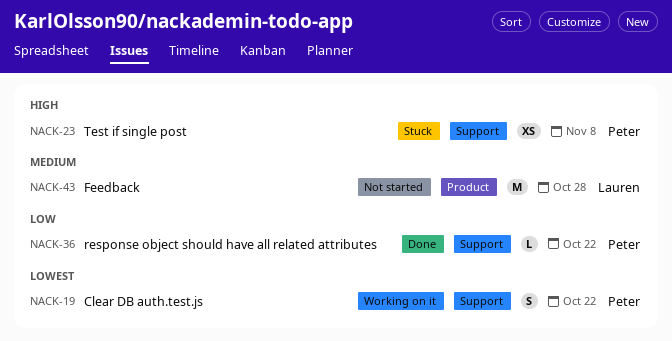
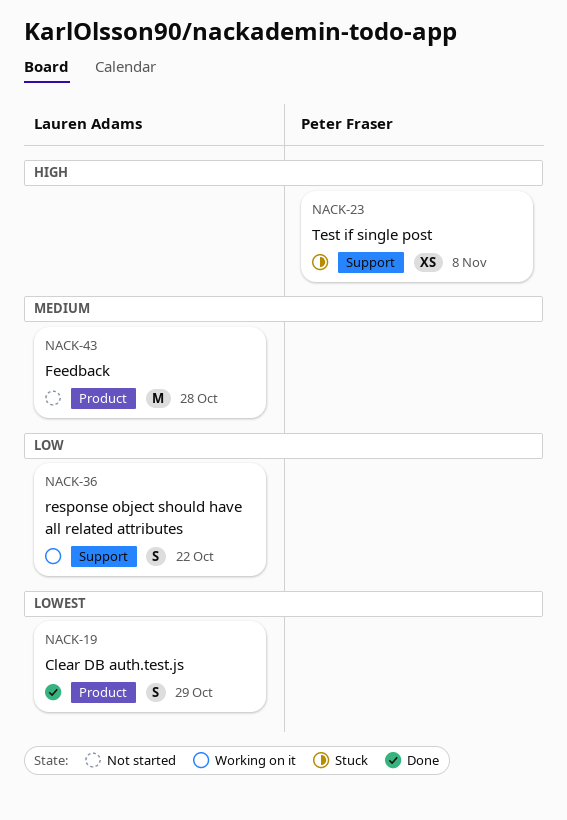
NACK-19, status: Working on it -> Done
NACK-19, owner: Peter Fraser -> Lauren Adams
NACK-19, label: Support -> Product
NACK-19, due: Oct 22 -> Oct 29
NACK-36, status: Done -> Working on it
NACK-36, owner: Peter Fraser -> Lauren Adams
NACK-36, estimate: L -> S

